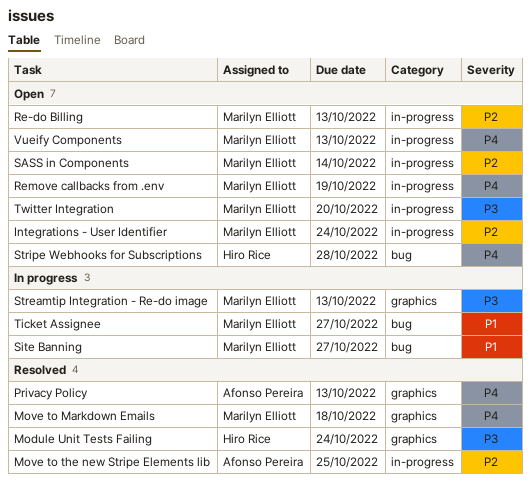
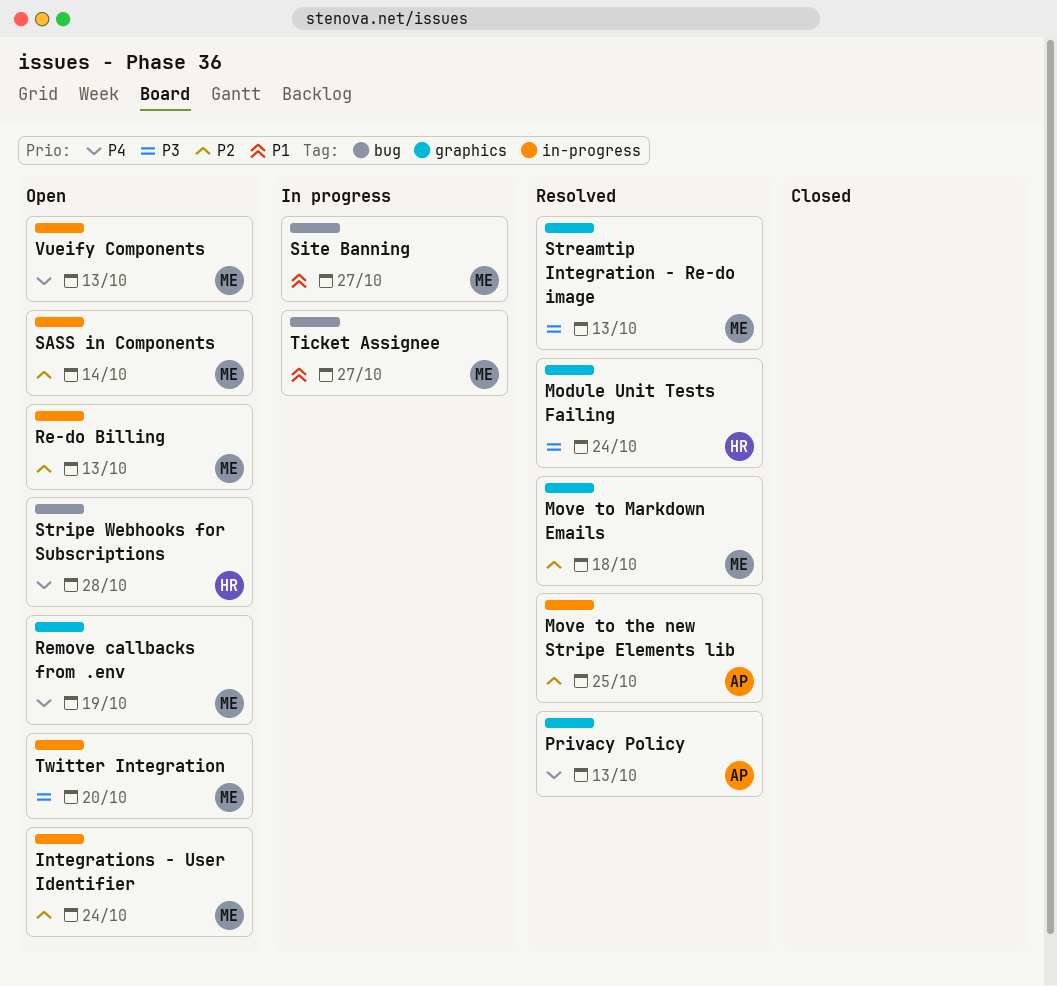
Move to Markdown Emails, priority: P4 -> P2
Remove callbacks from .env, label: in-progress -> graphics
Streamtip Integration - Re-do image, status: In progress -> Resolved

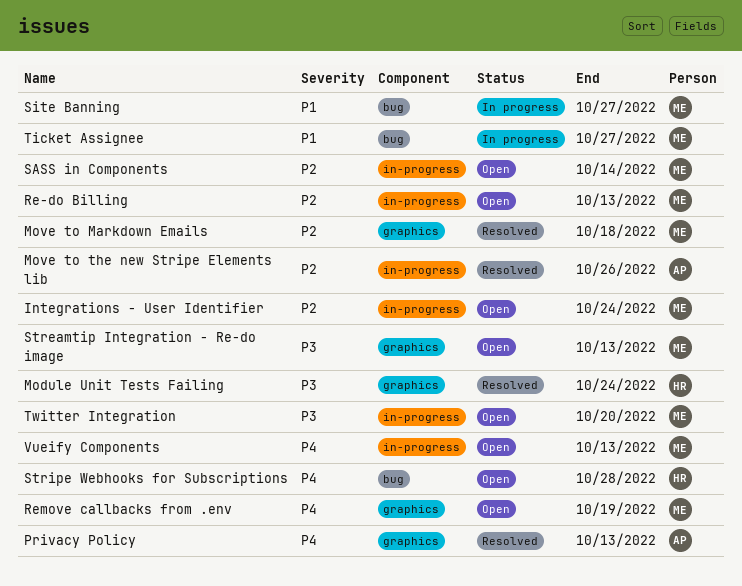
Move to the new Stripe Elements lib, due: Oct 25 -> Oct 26
Streamtip Integration - Re-do image, status: Resolved -> Open

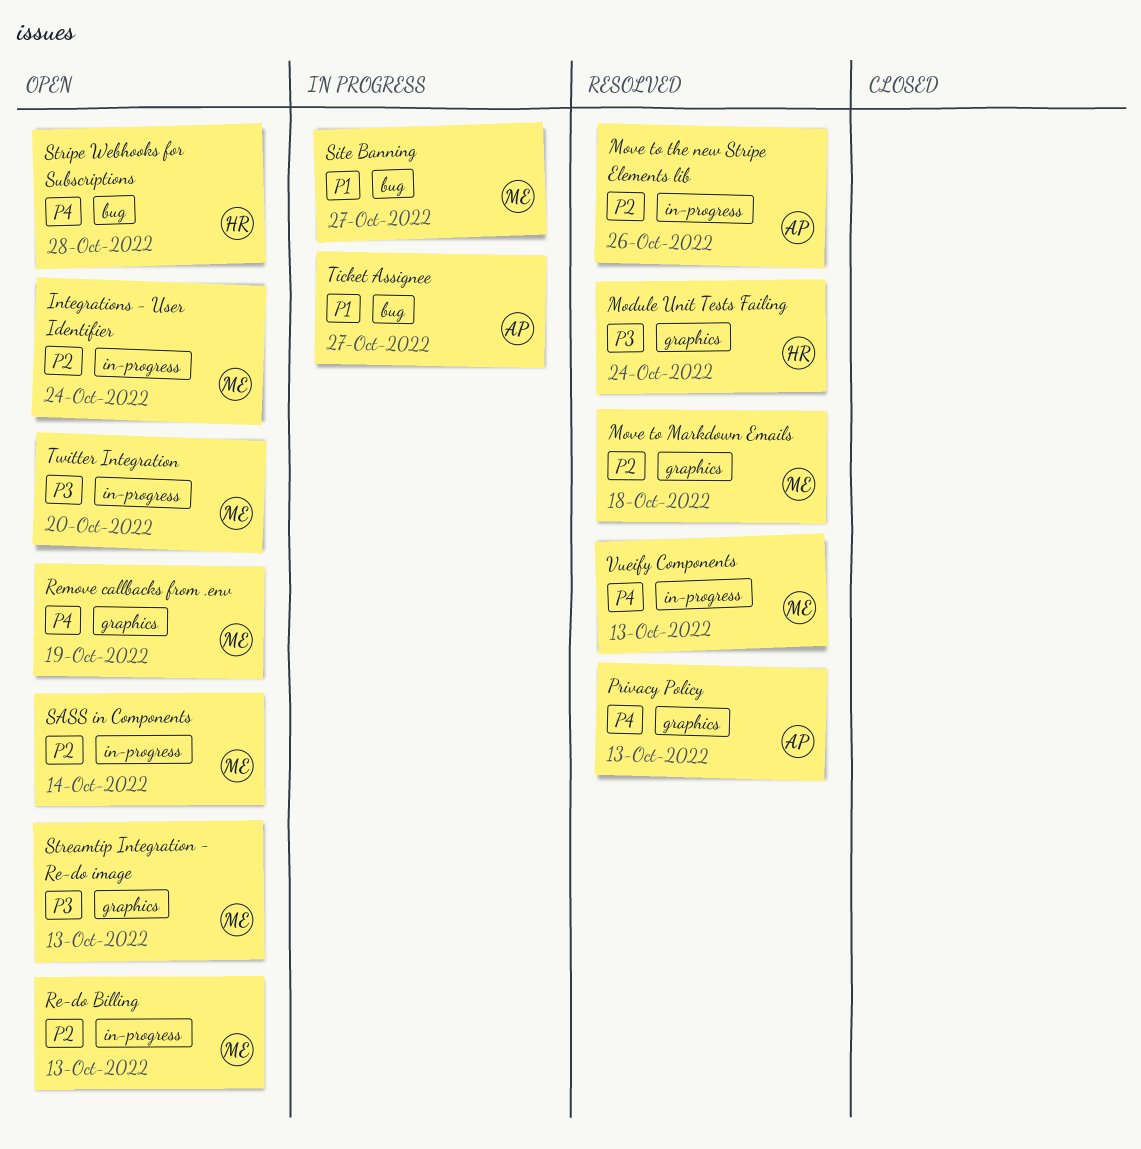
Ticket Assignee, owner: ME -> AP
Vueify Components, status: Open -> Resolved

